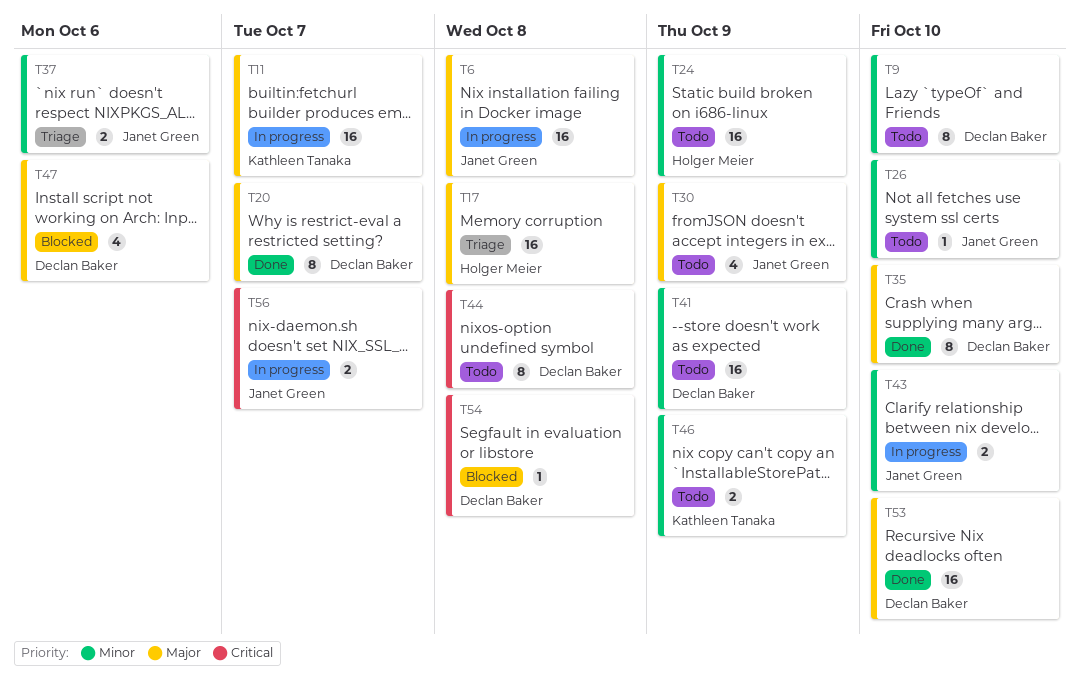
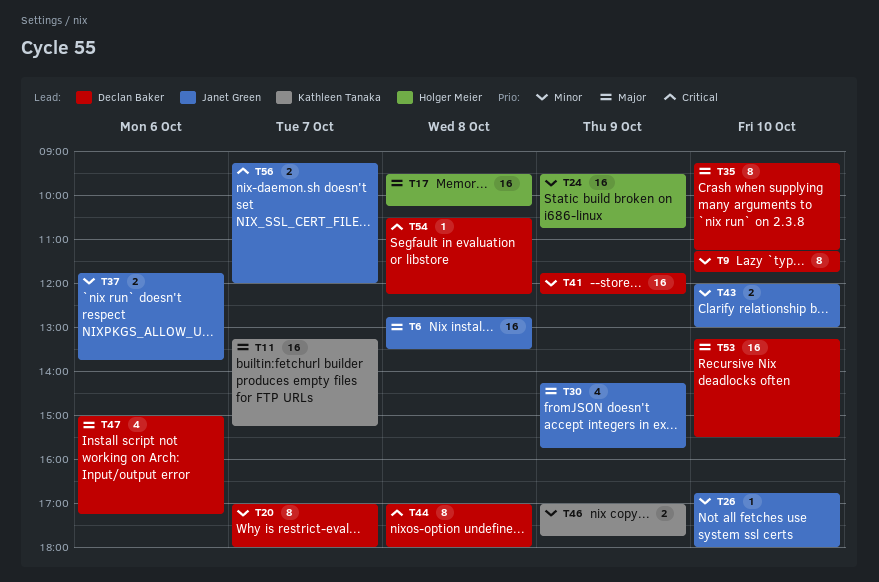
T20, priority: Major -> Minor

